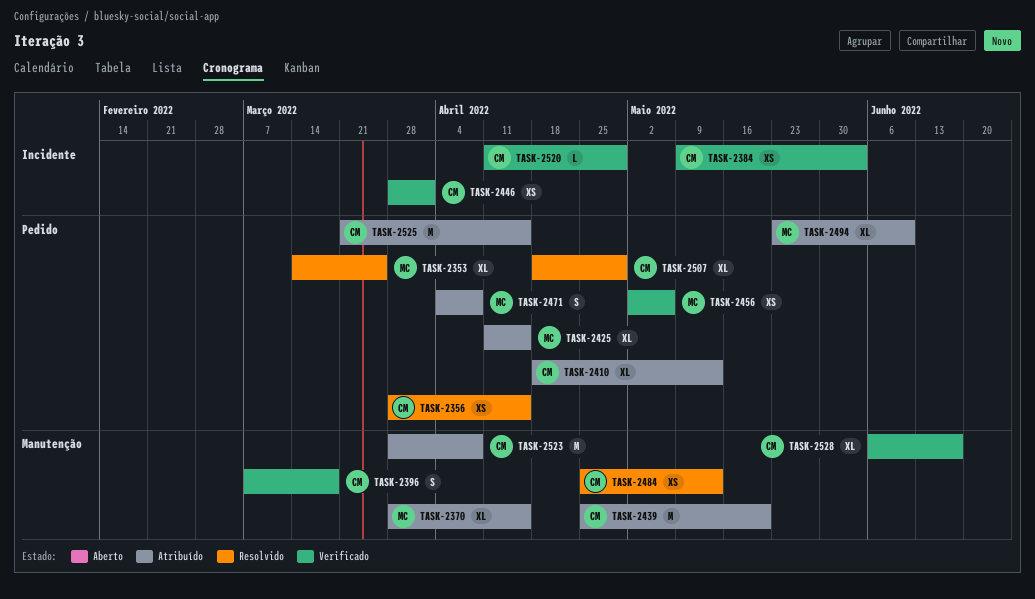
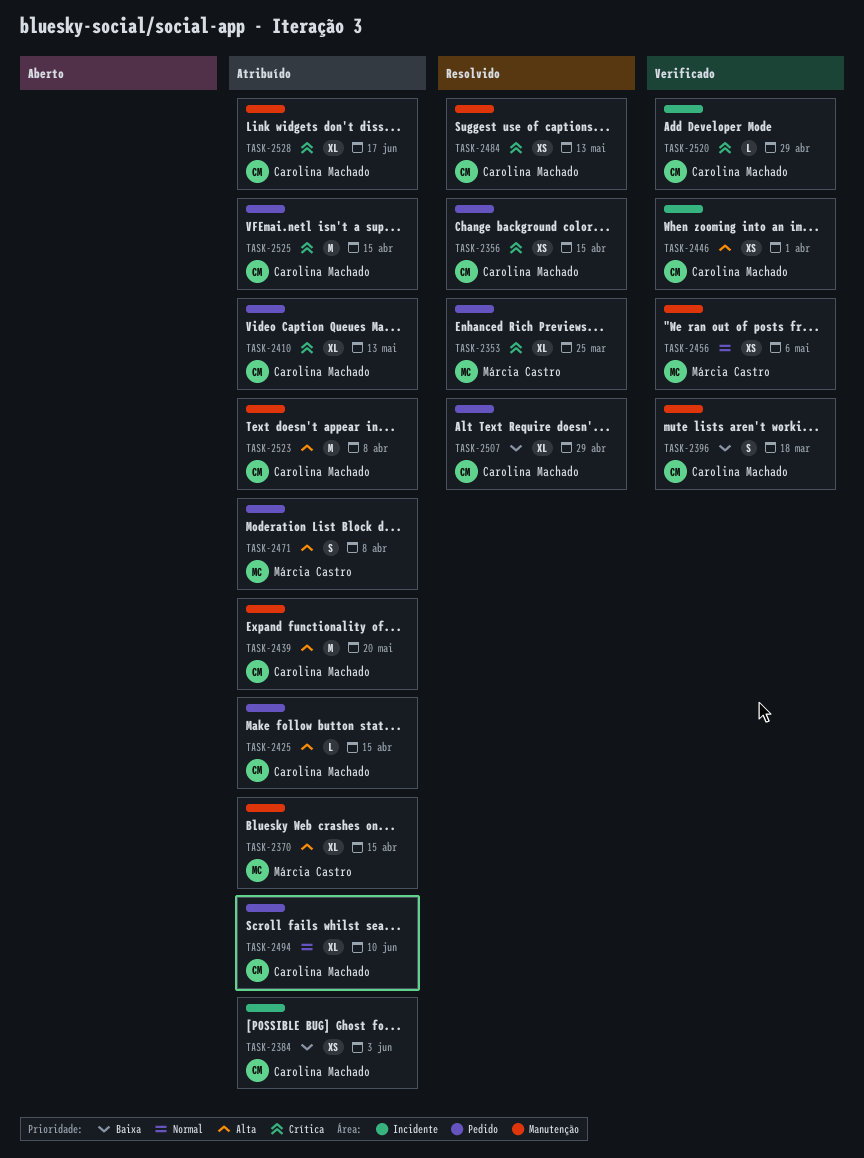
TASK-2384, status: Verificado -> Atribuído
TASK-2425, owner: Márcia Castro -> Carolina Machado
TASK-2425, estimate: XL -> L
TASK-2456, label: Pedido -> Manutenção
TASK-2494, owner: Márcia Castro -> Carolina Machado
TASK-2528, status: Verificado -> Atribuído

